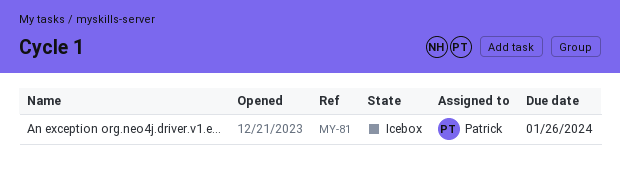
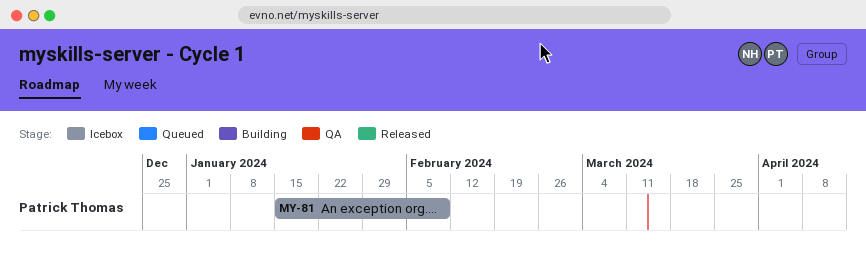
MY-81, due: Jan 26 -> Feb 9

